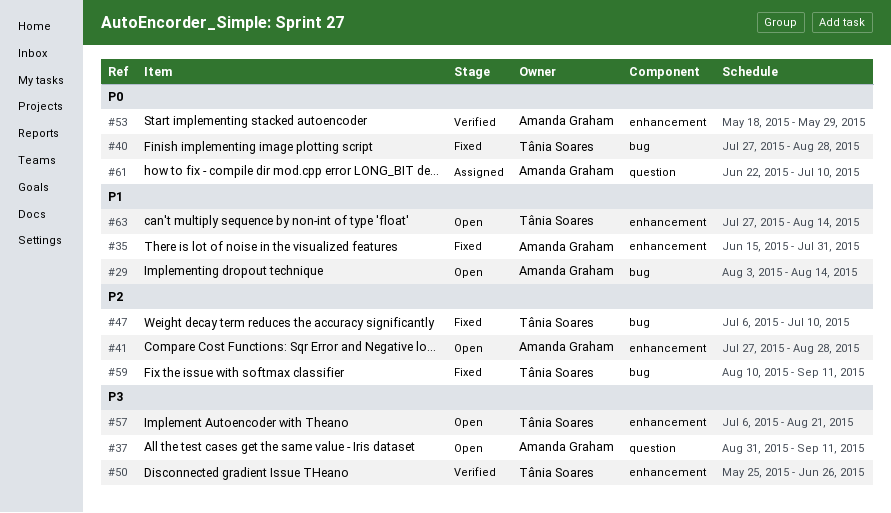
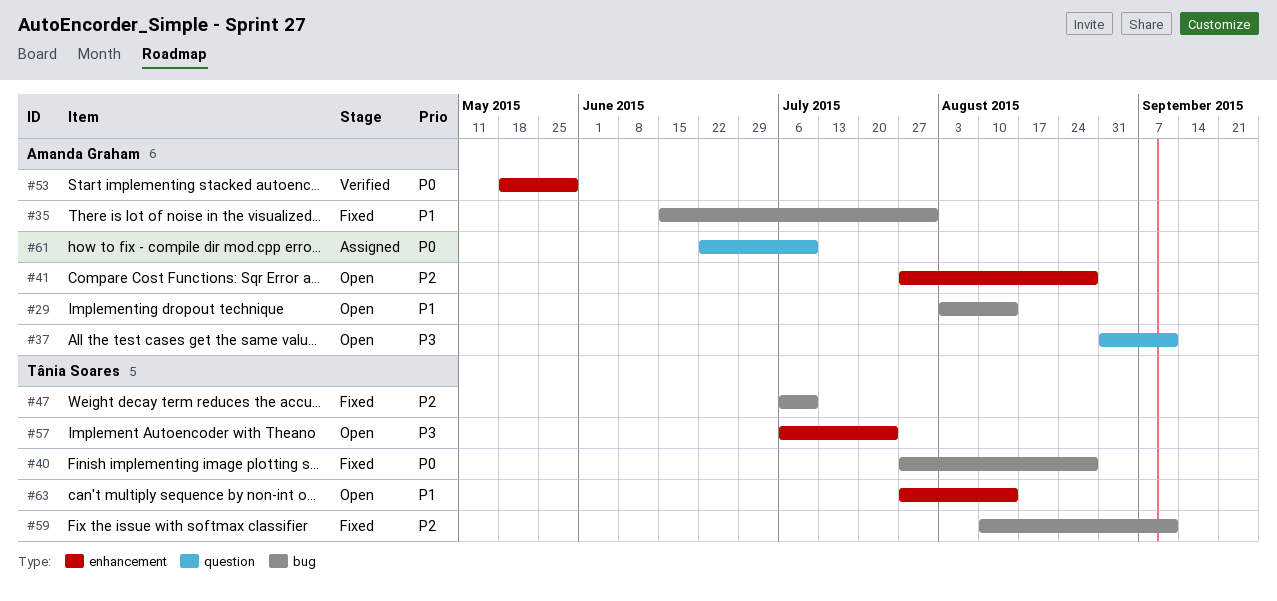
#35, label: enhancement -> bug
#50: present -> none
#57, due: Aug 21 -> Jul 24

